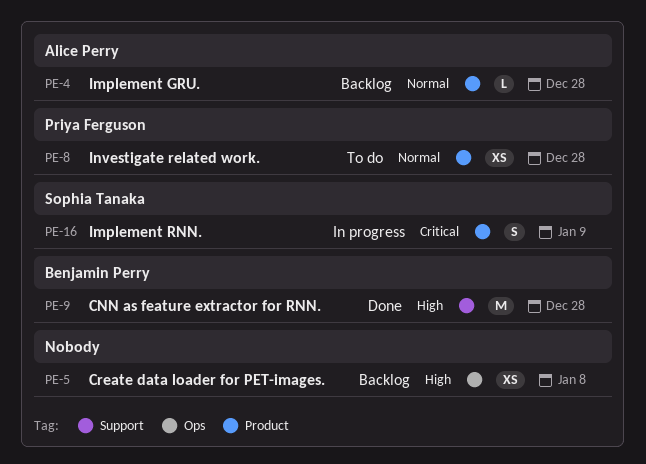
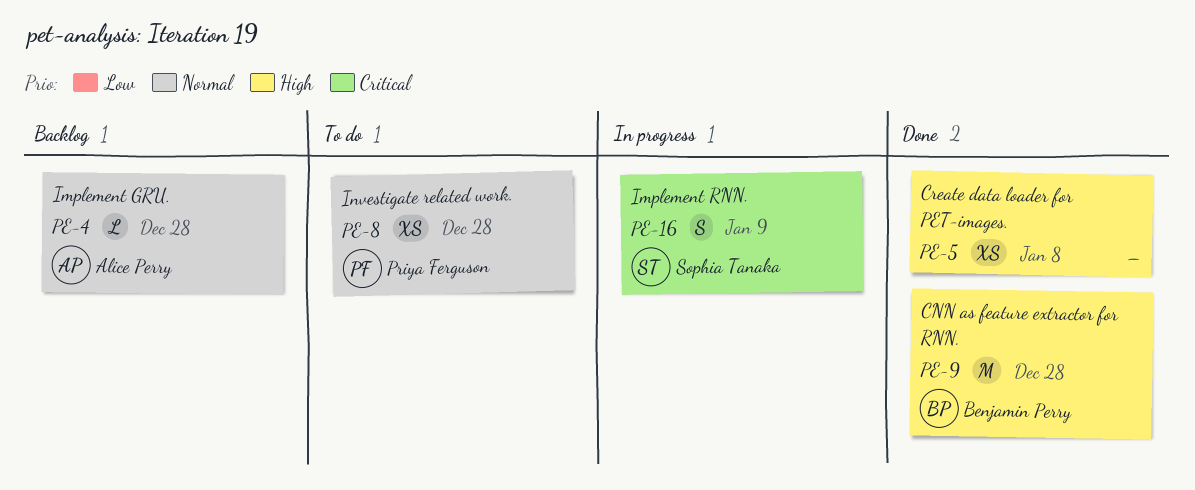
PE-5, status: Backlog -> Done

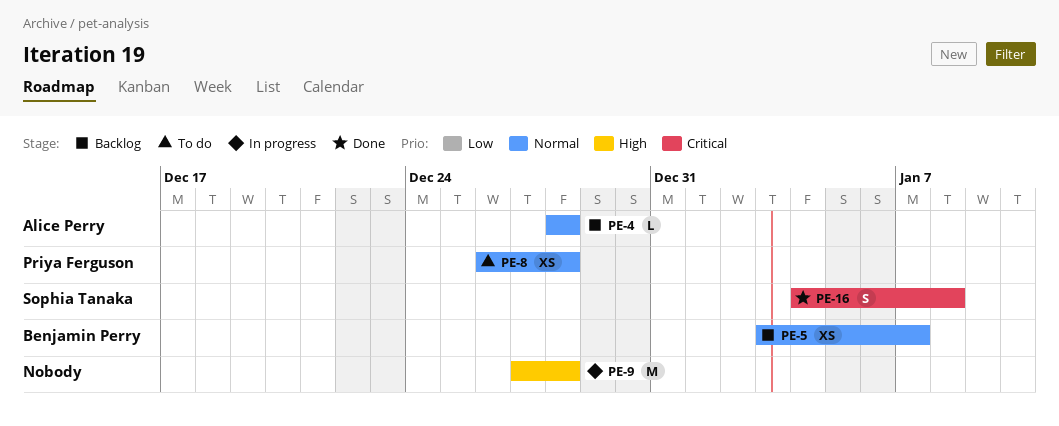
PE-5, status: Done -> Backlog
PE-5, owner: none -> Benjamin Perry
PE-5, priority: High -> Normal
PE-5, due: Jan 8 -> Jan 7
PE-9, status: Done -> In progress
PE-9, owner: Benjamin Perry -> none
PE-16, status: In progress -> Done
PE-16, due: Jan 9 -> Jan 8

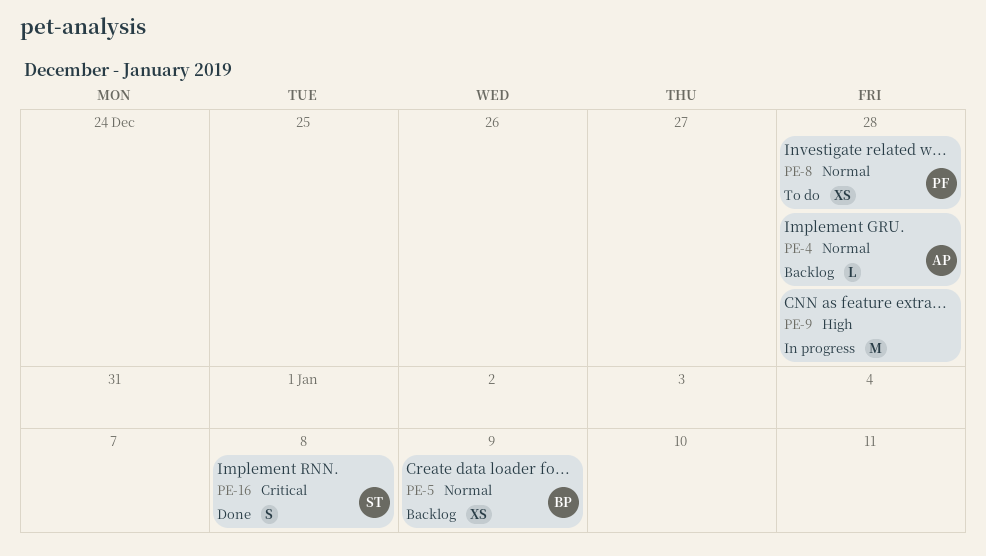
PE-5, due: Jan 7 -> Jan 9

